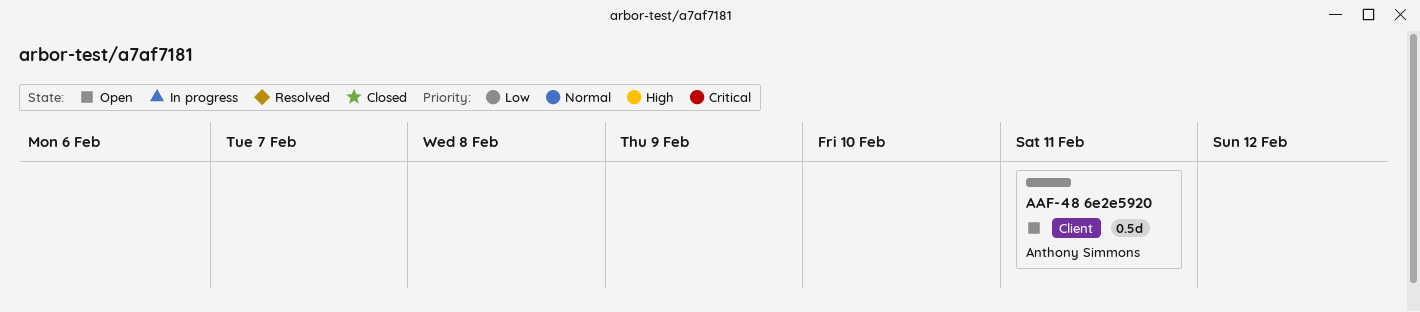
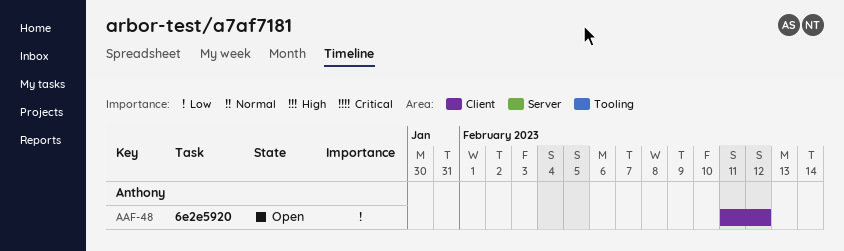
AAF-48, due: Feb 11 -> Feb 12

